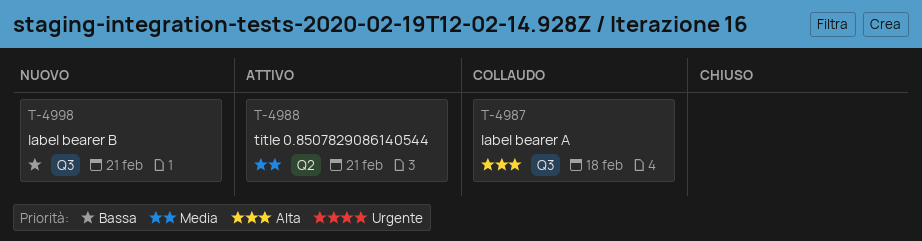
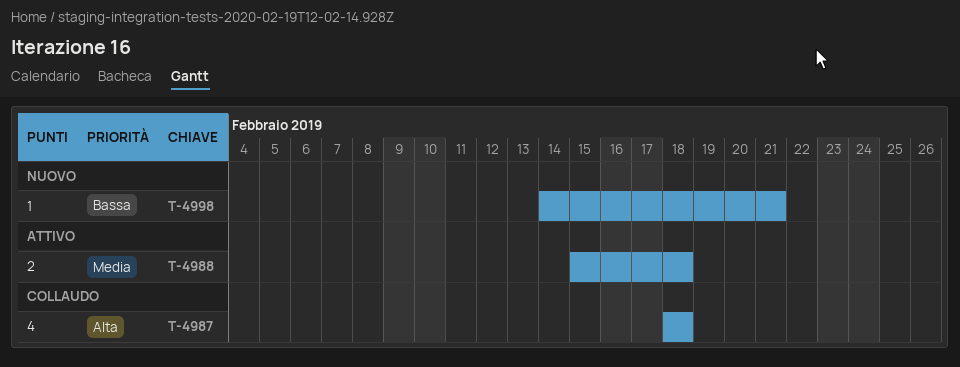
T-4988, due: Feb 21 -> Feb 18

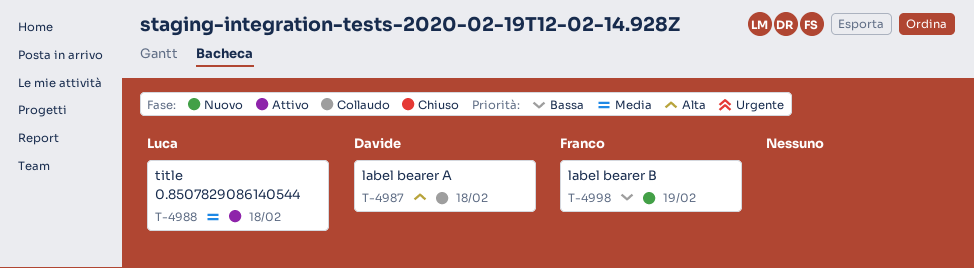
T-4998, due: Feb 21 -> Feb 19

